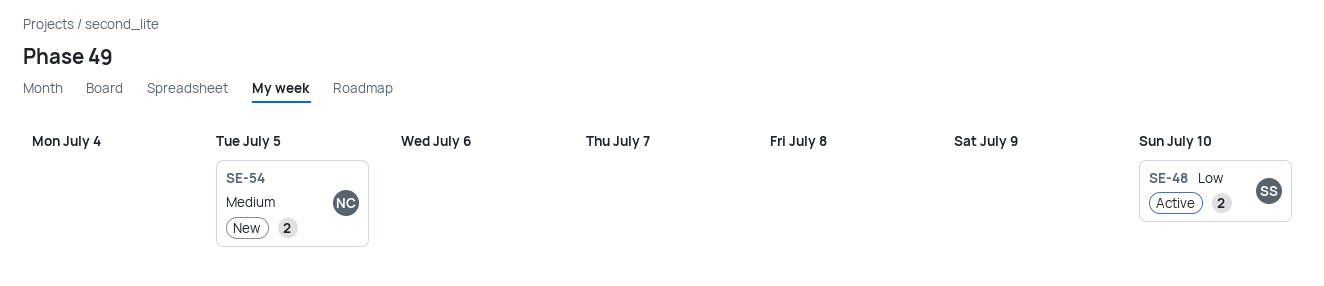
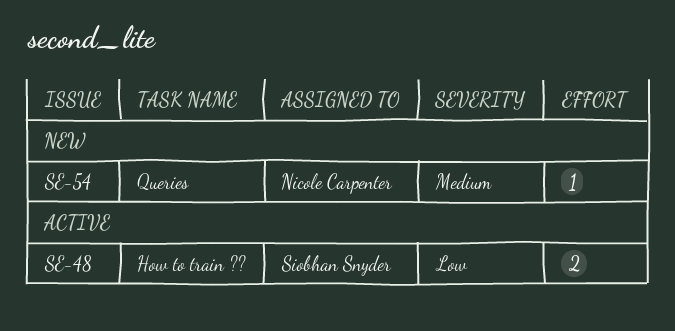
SE-54, estimate: 2 -> 1

